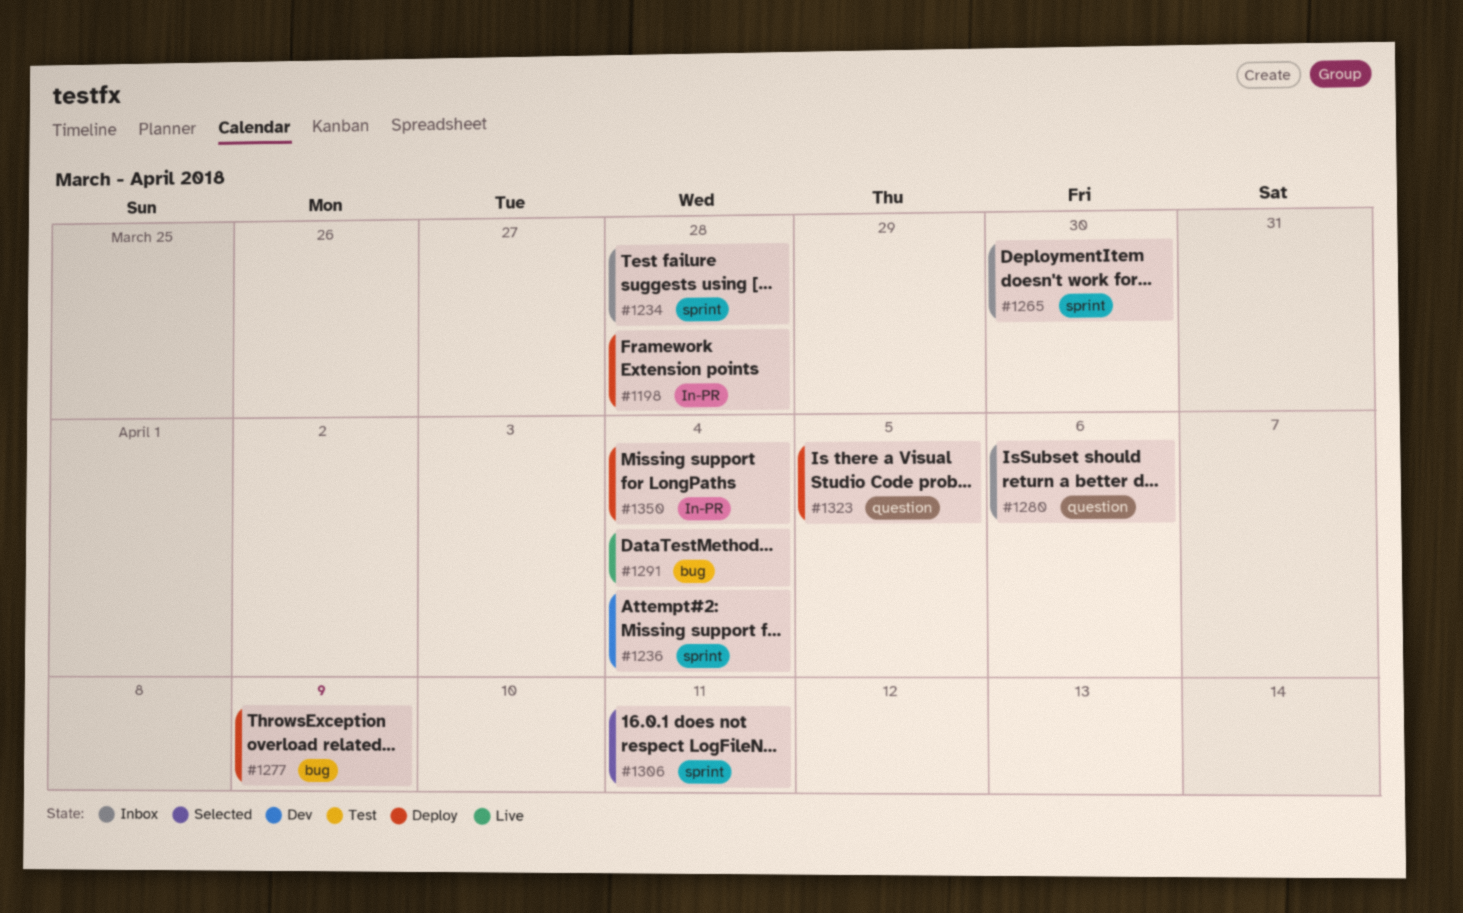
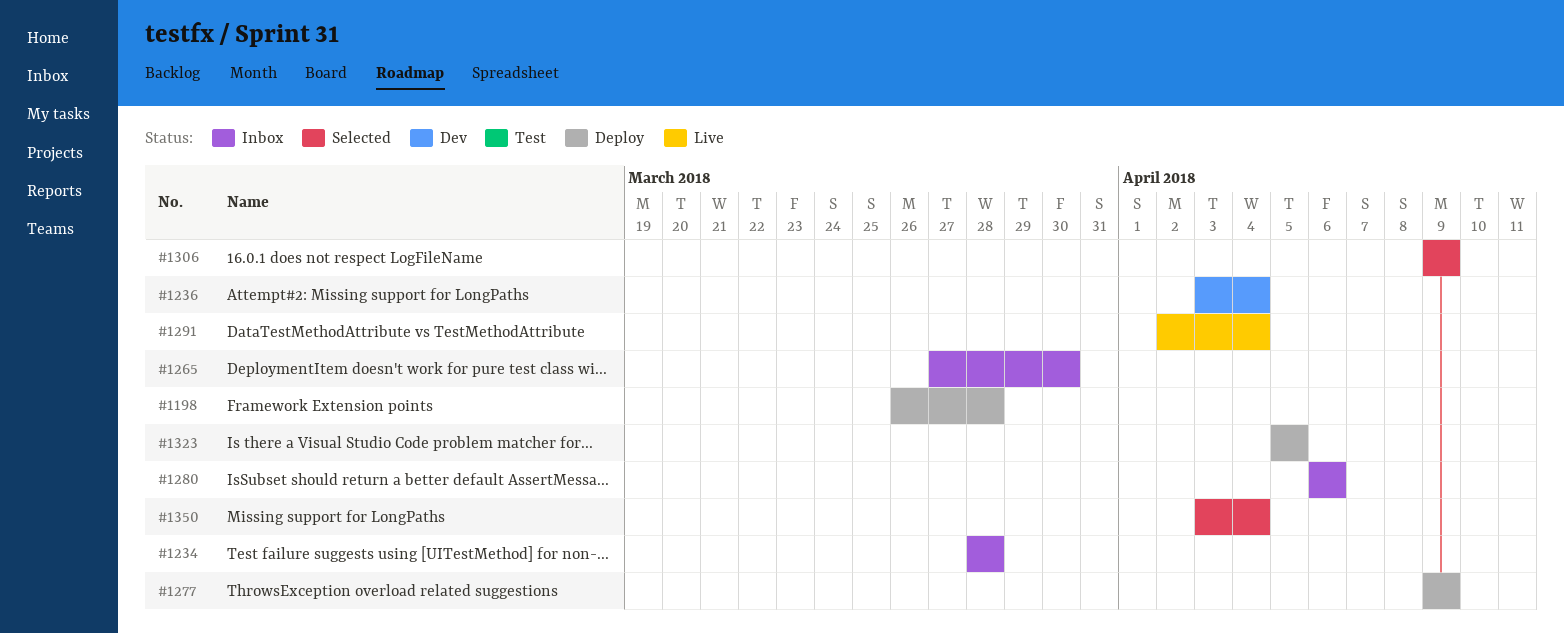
#1306, due: Apr 11 -> Apr 9
#1350, status: Deploy -> Selected

